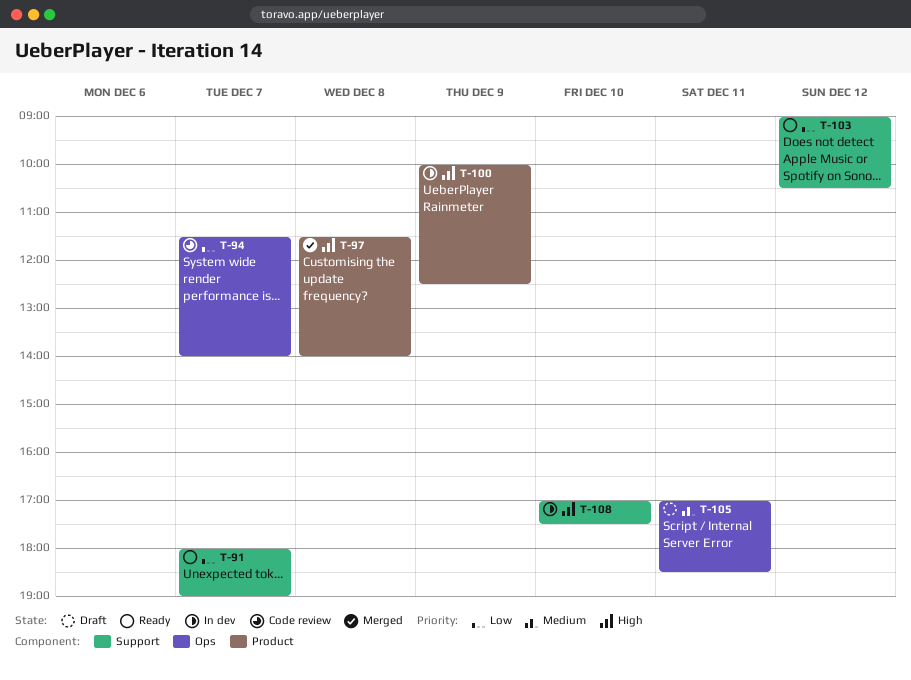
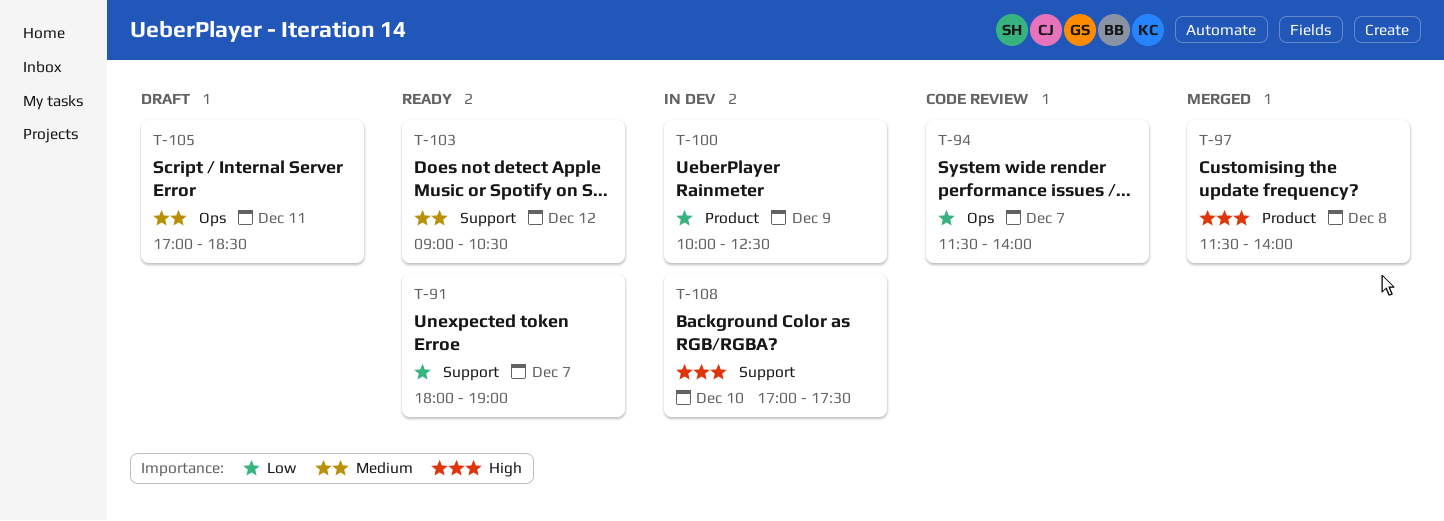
T-100, priority: High -> Low
T-103, priority: Low -> Medium

